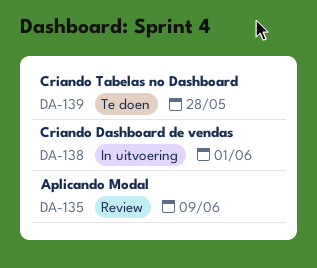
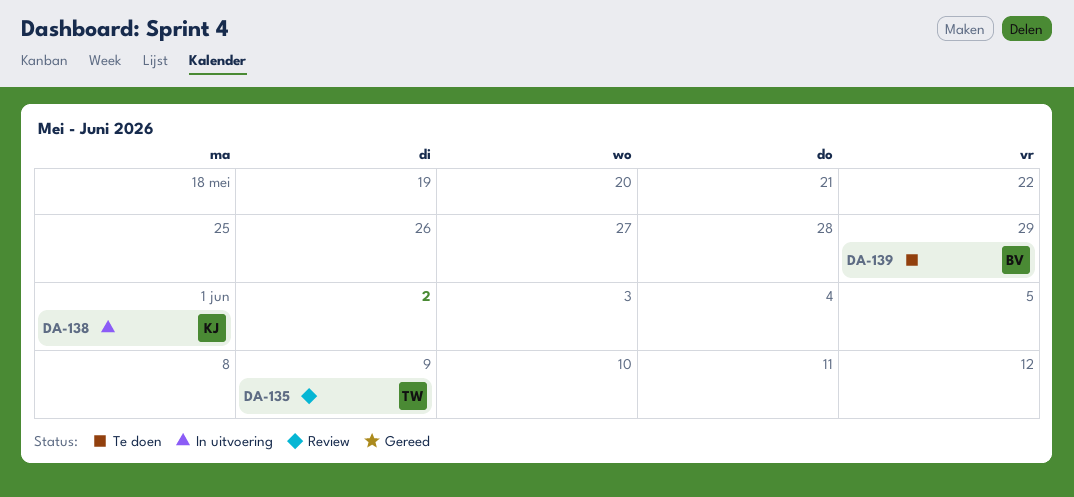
DA-139, due: May 28 -> May 29

